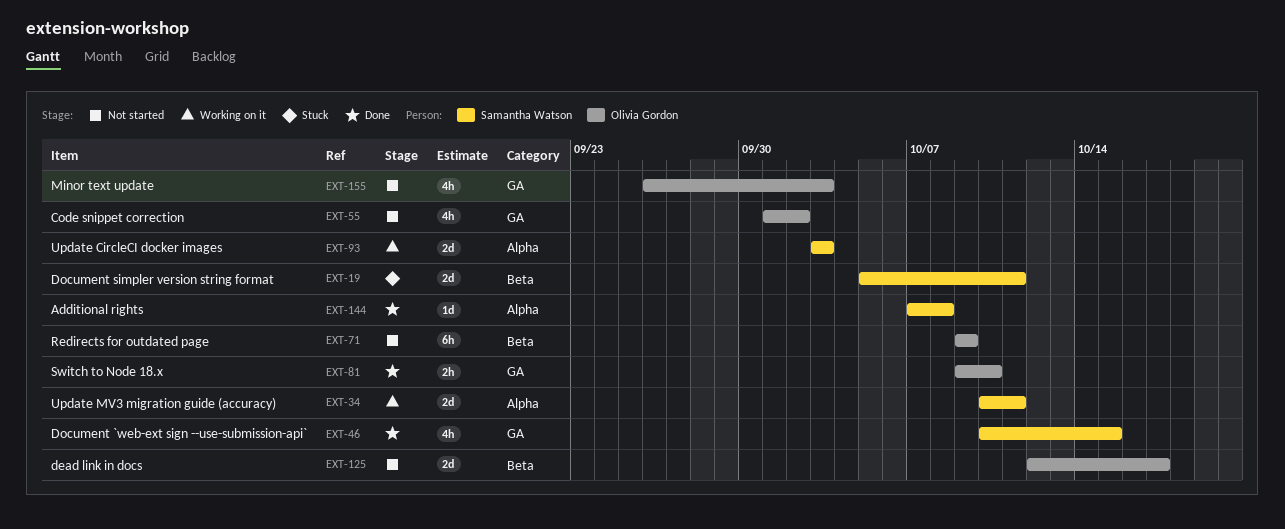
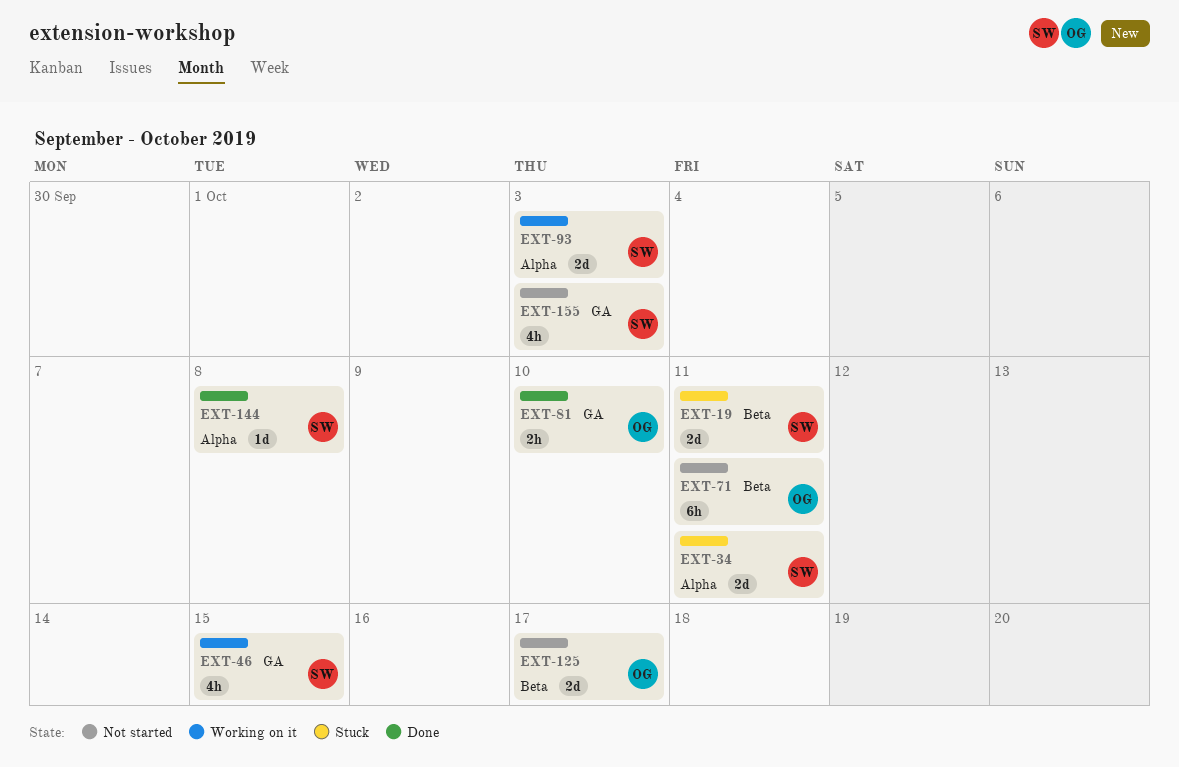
EXT-34, status: Working on it -> Stuck
EXT-46, status: Done -> Working on it
EXT-55: present -> none
EXT-71, due: Oct 9 -> Oct 11
EXT-155, owner: Olivia Gordon -> Samantha Watson

